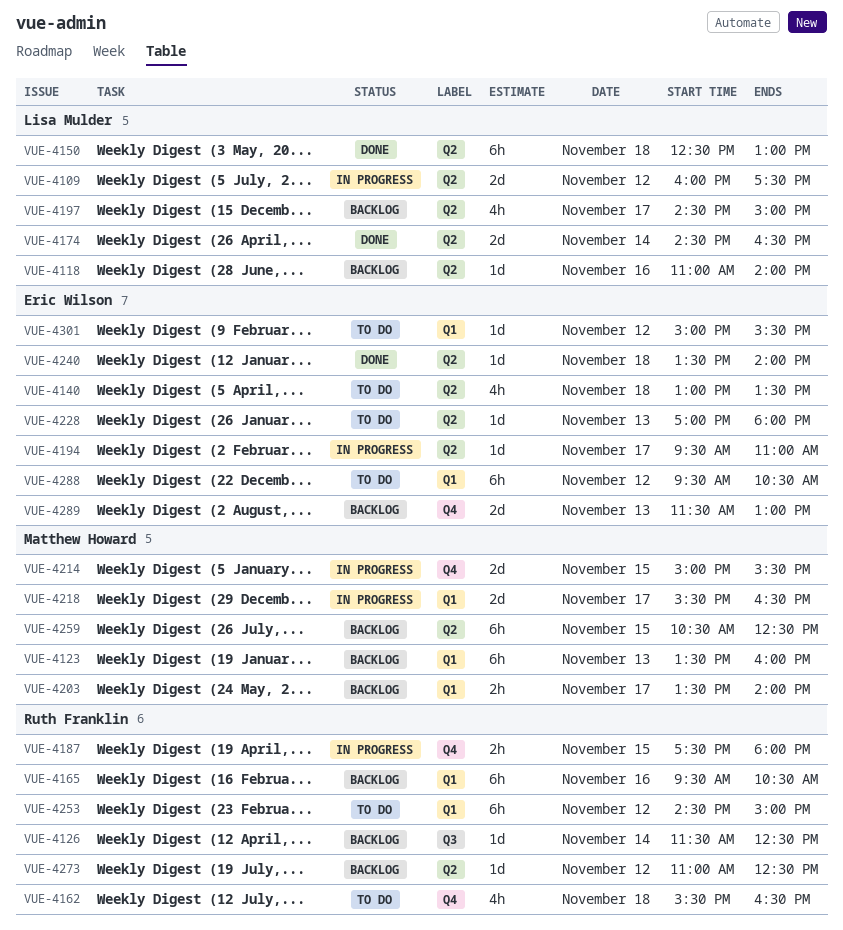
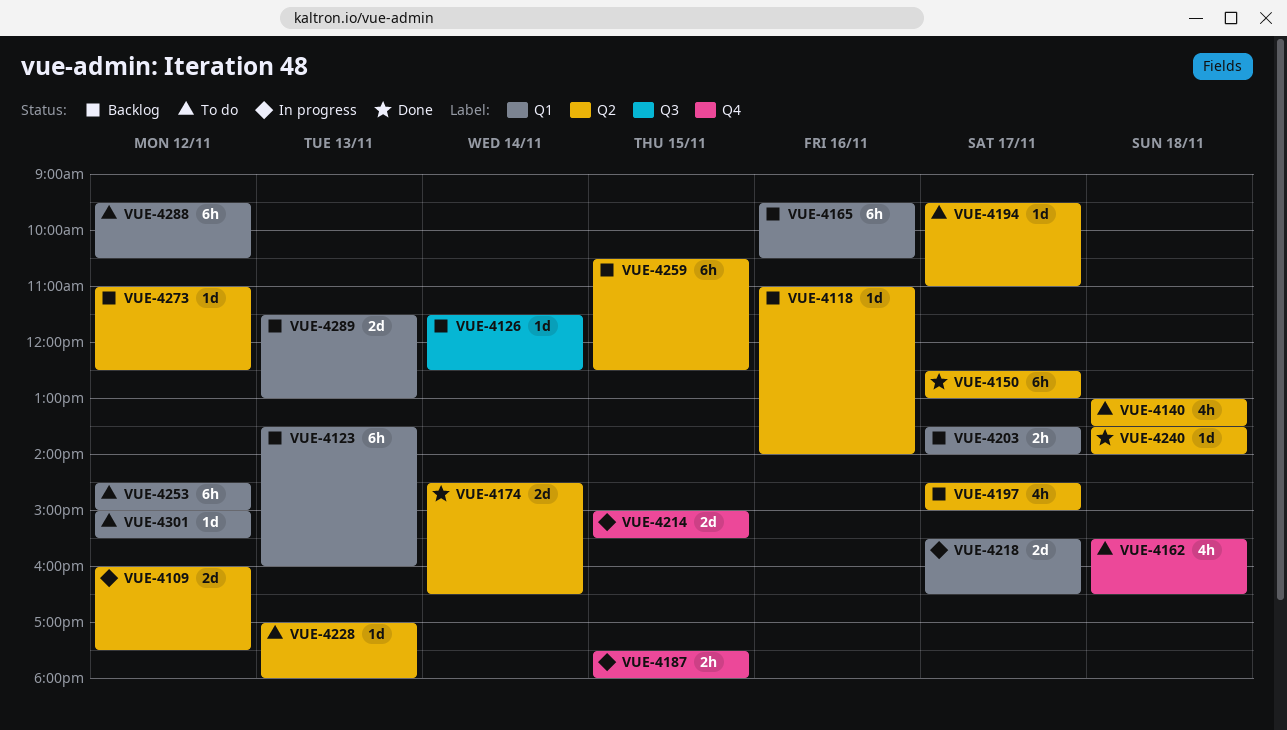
VUE-4150, day: Nov 18 -> Nov 17
VUE-4194, status: In progress -> To do
VUE-4289, label: Q4 -> Q1

